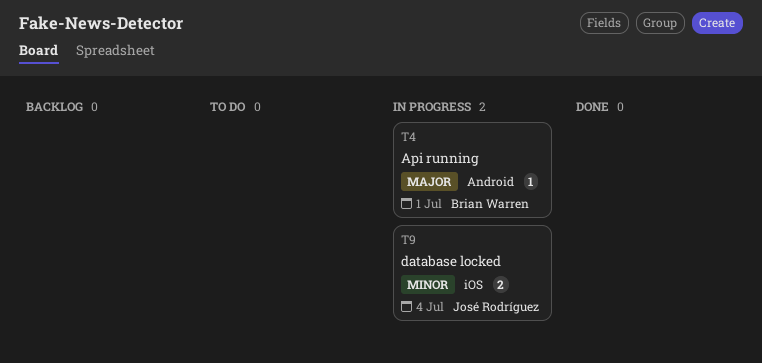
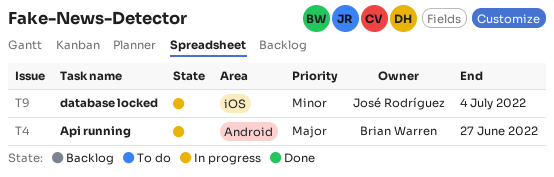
T4, due: Jul 1 -> Jun 27

